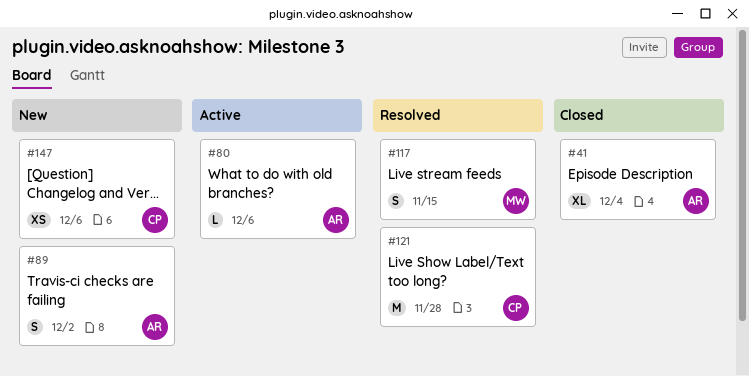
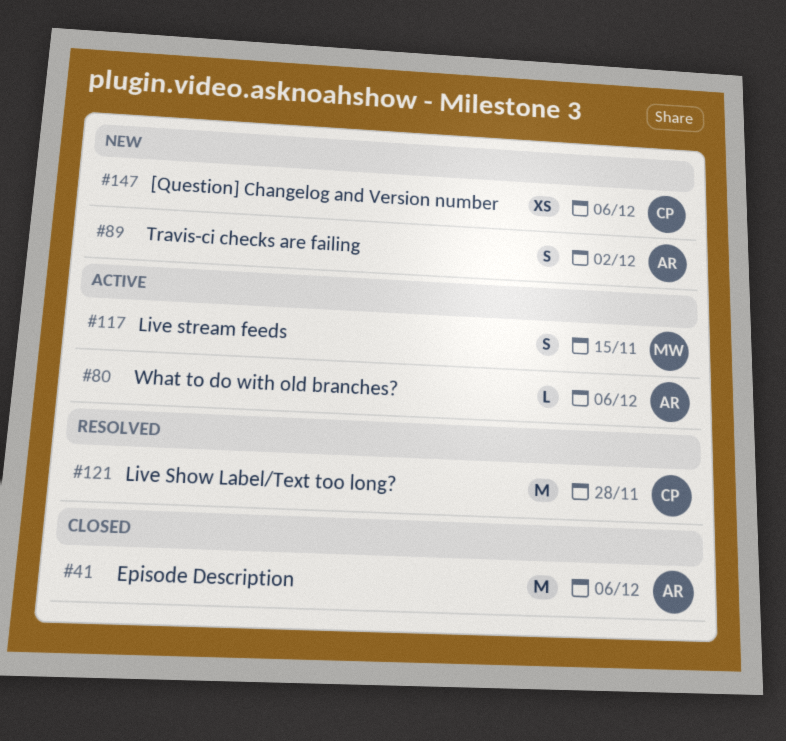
#41, estimate: XL -> M
#41, due: Dec 4 -> Dec 6
#117, status: Resolved -> Active

